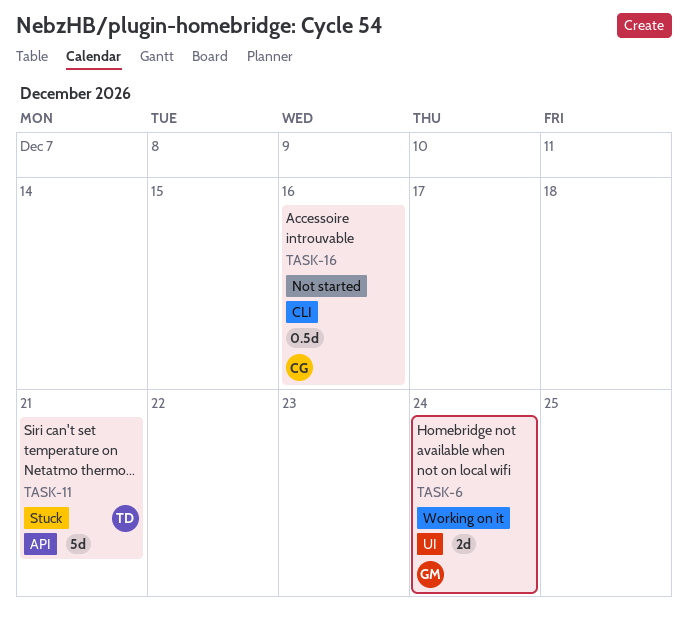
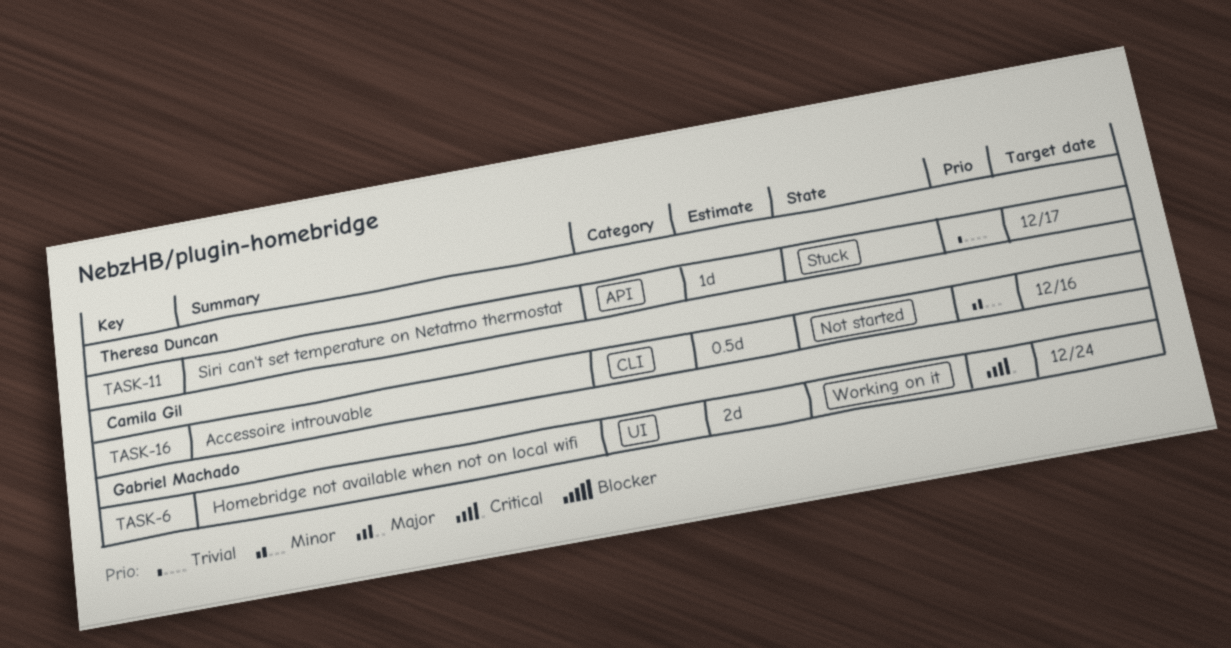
TASK-11, estimate: 5d -> 1d
TASK-11, due: Dec 21 -> Dec 17

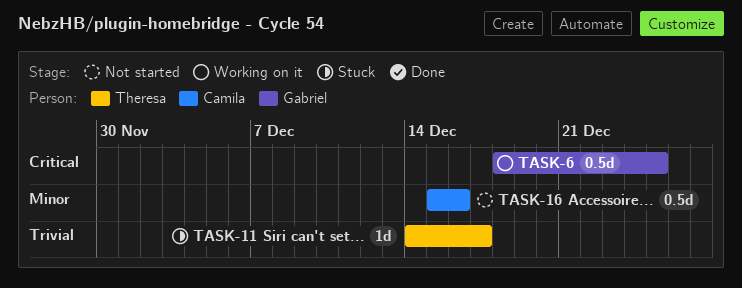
TASK-6, estimate: 2d -> 0.5d
TASK-6, due: Dec 24 -> Dec 25

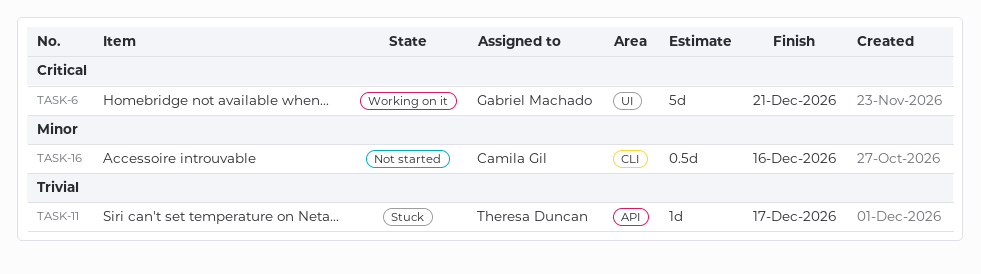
TASK-6, estimate: 0.5d -> 5d
TASK-6, due: Dec 25 -> Dec 21

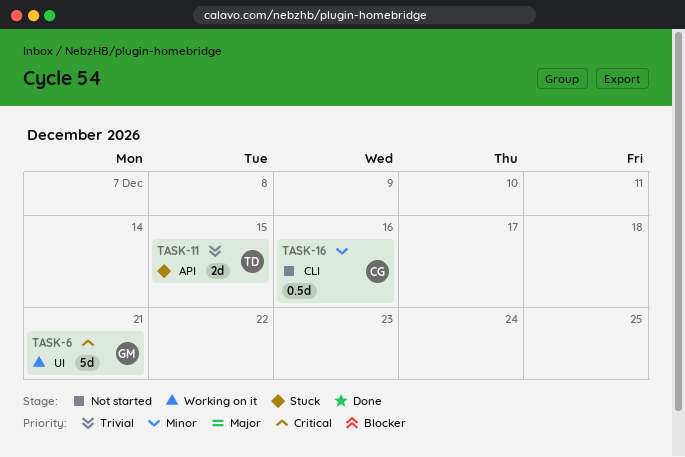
TASK-11, estimate: 1d -> 2d
TASK-11, due: Dec 17 -> Dec 15

